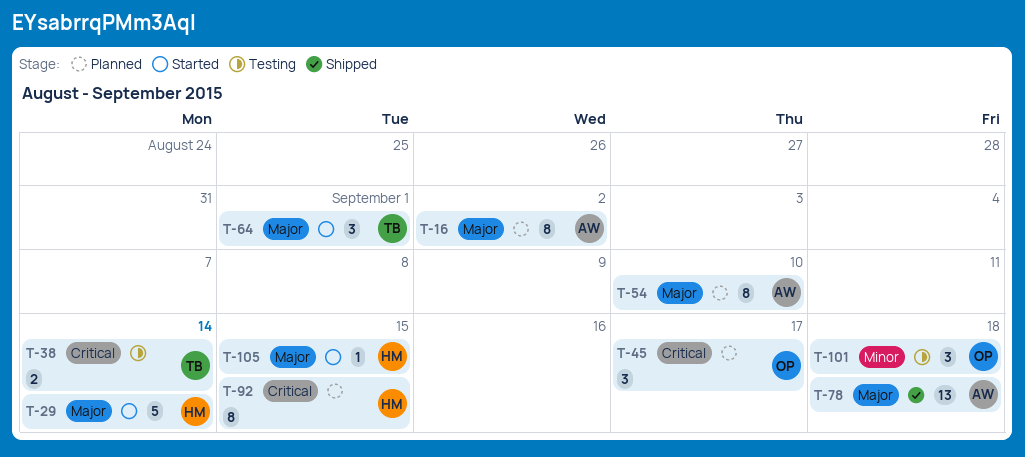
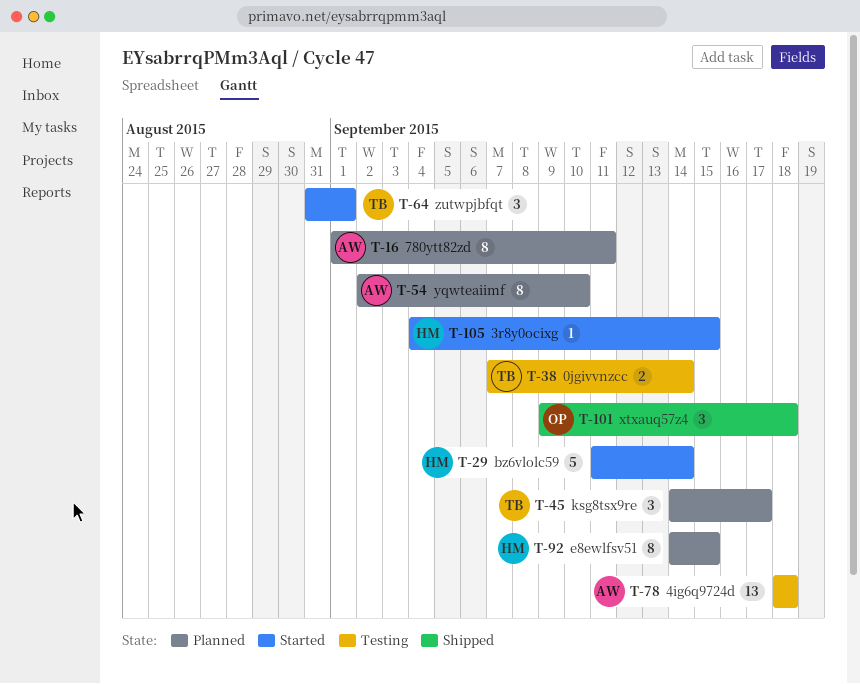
T-16, due: Sep 2 -> Sep 11
T-45, owner: OP -> TB
T-78, status: Shipped -> Testing
T-101, status: Testing -> Shipped

